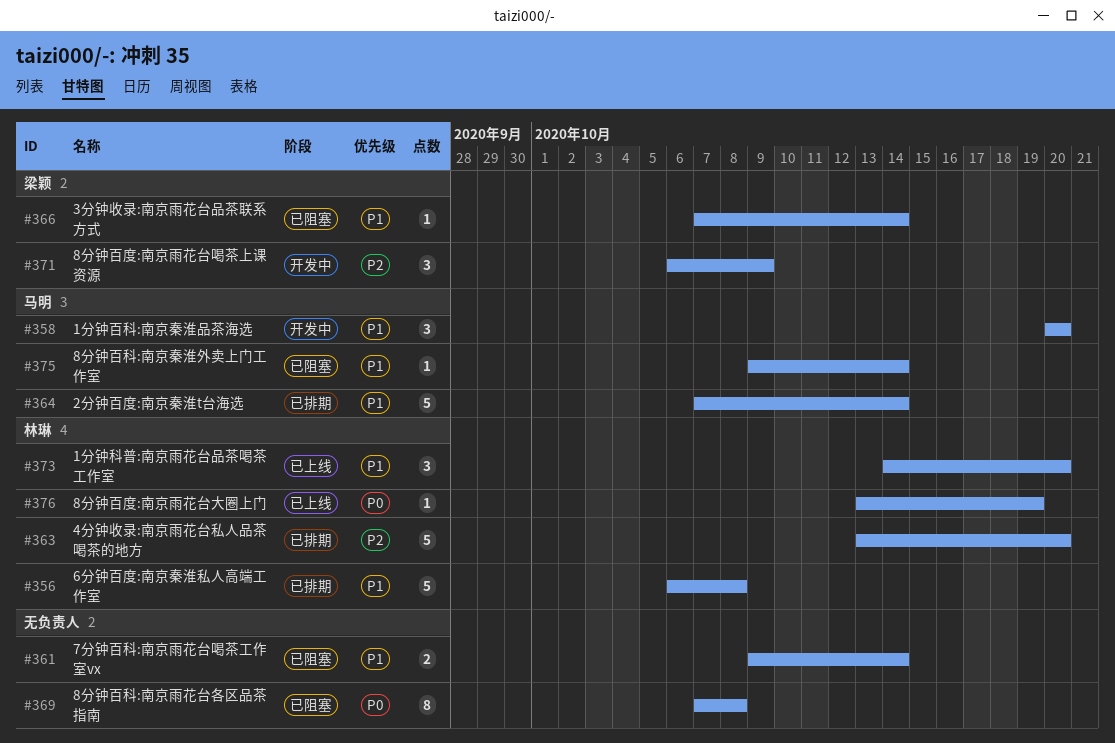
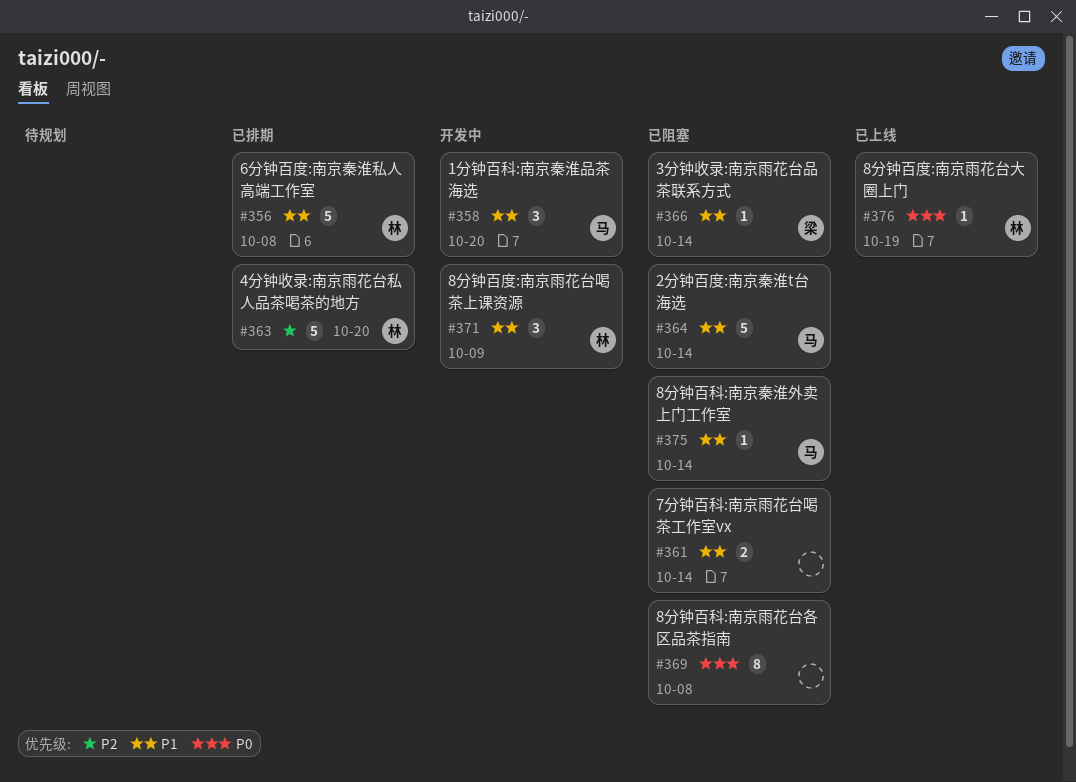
#364, status: 已排期 -> 已阻塞
#371, owner: 梁颖 -> 林琳
#371, priority: P2 -> P1
#373: present -> none

